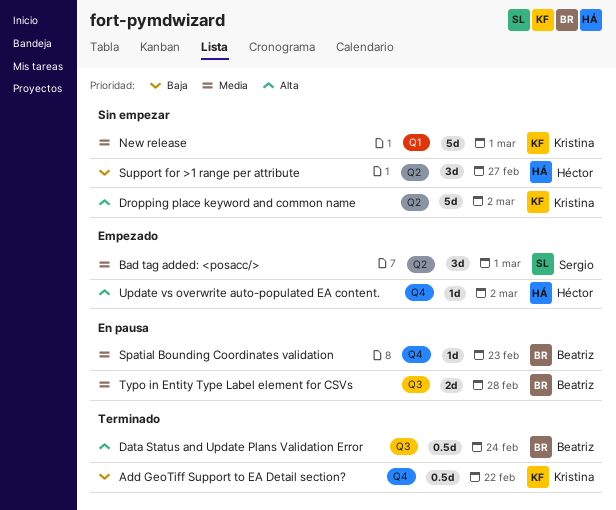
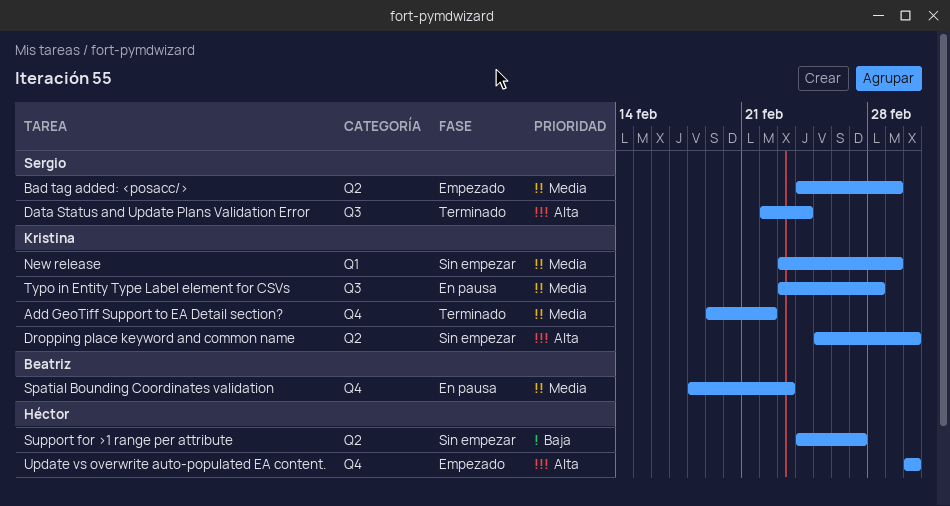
Add GeoTiff Support to EA Detail section?, priority: Baja -> Media
Data Status and Update Plans Validation Error, owner: Beatriz -> Sergio
Typo in Entity Type Label element for CSVs, owner: Beatriz -> Kristina

